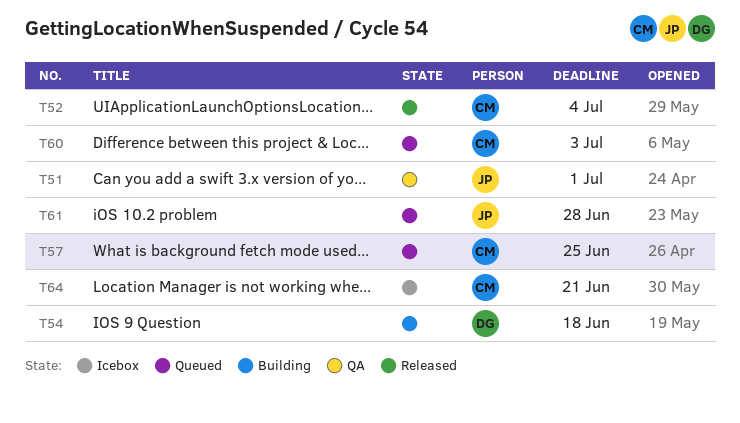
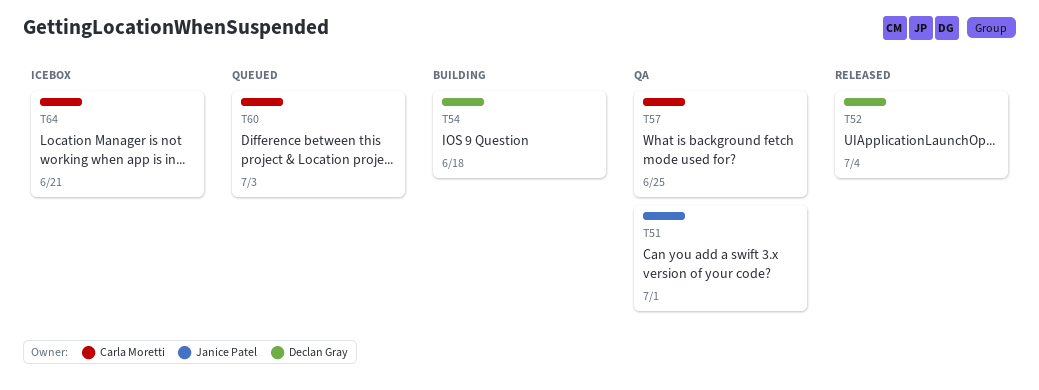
T52, owner: Carla Moretti -> Declan Gray
T57, status: Queued -> QA
T61: present -> none

